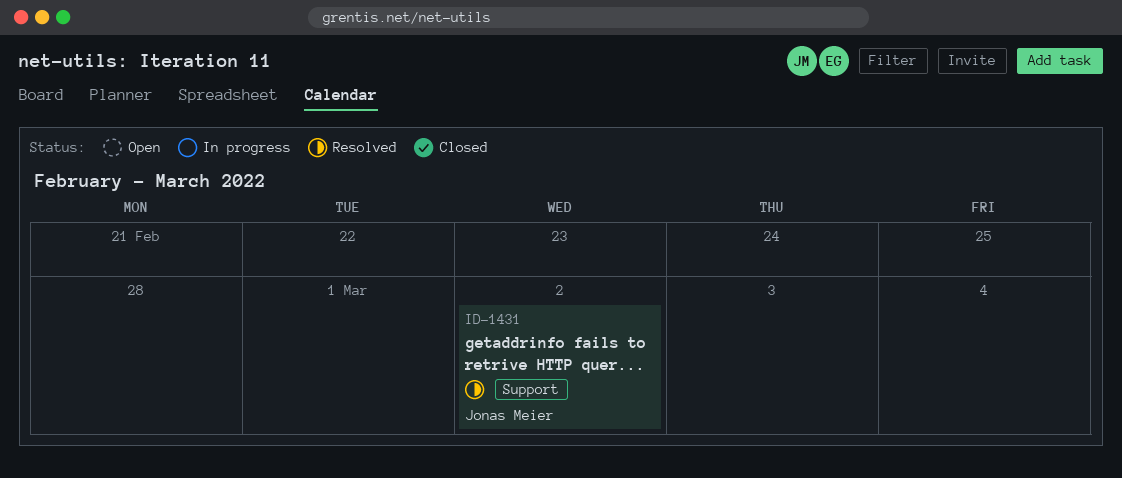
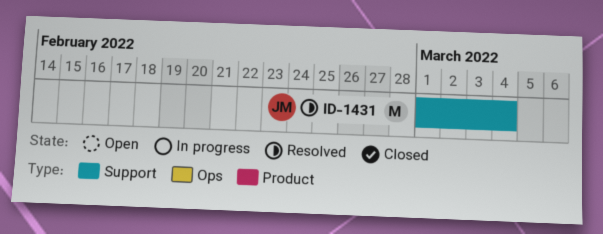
ID-1431, due: Mar 2 -> Mar 4

